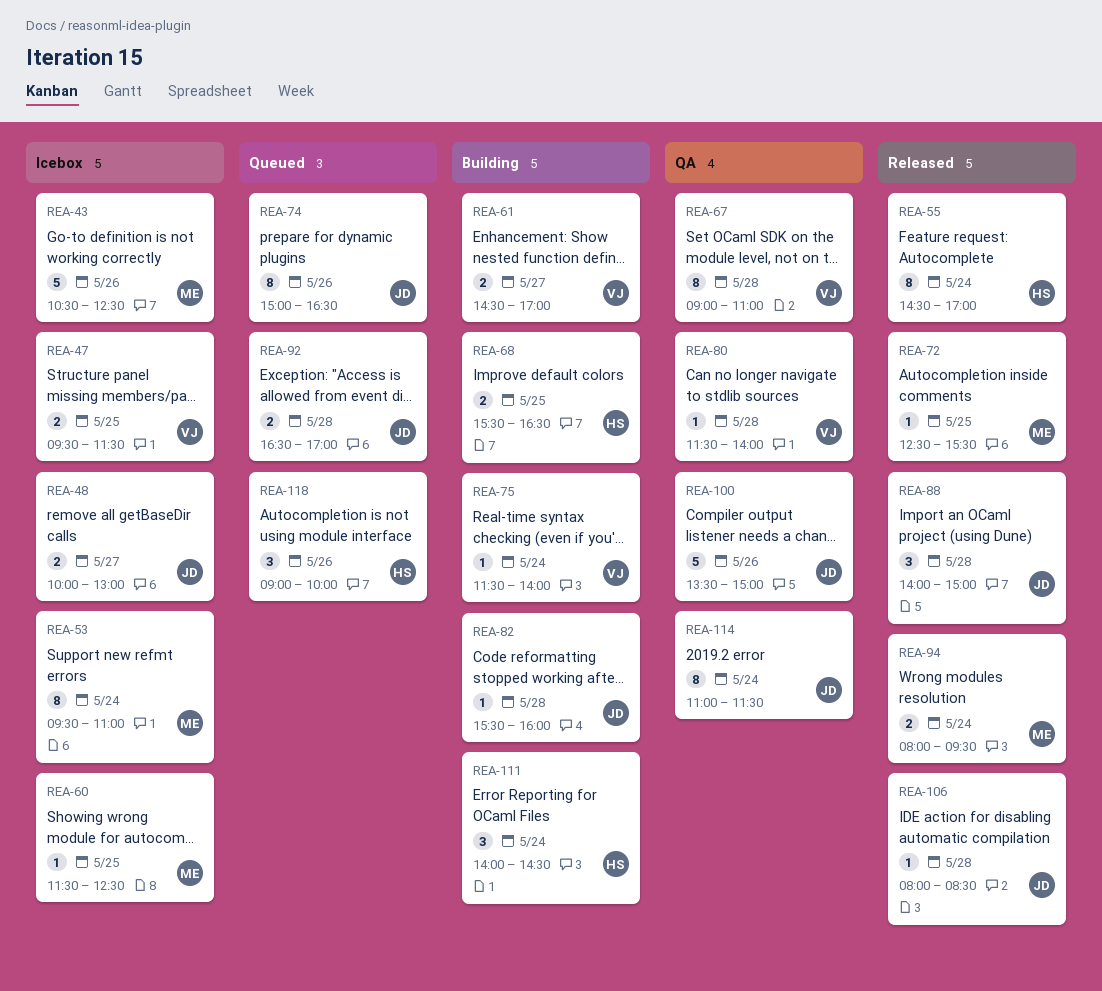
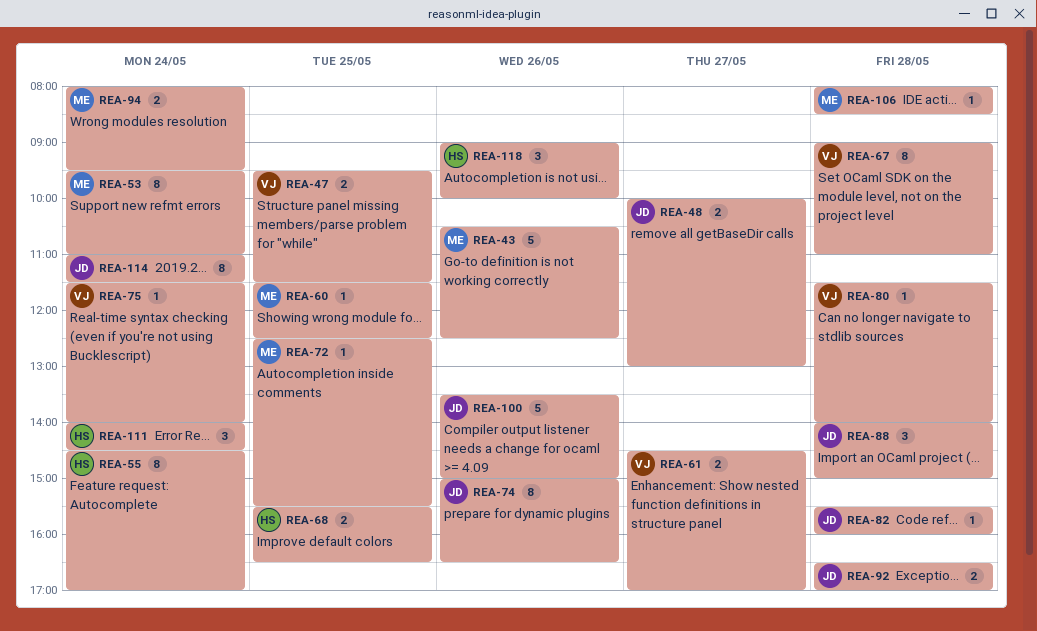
REA-106, owner: JD -> ME

